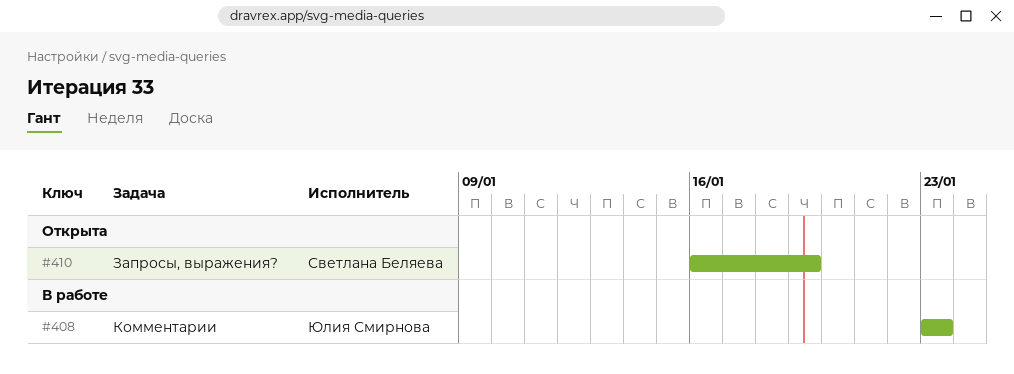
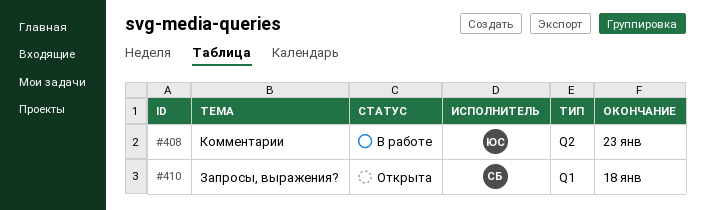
#410, due: Jan 19 -> Jan 18

